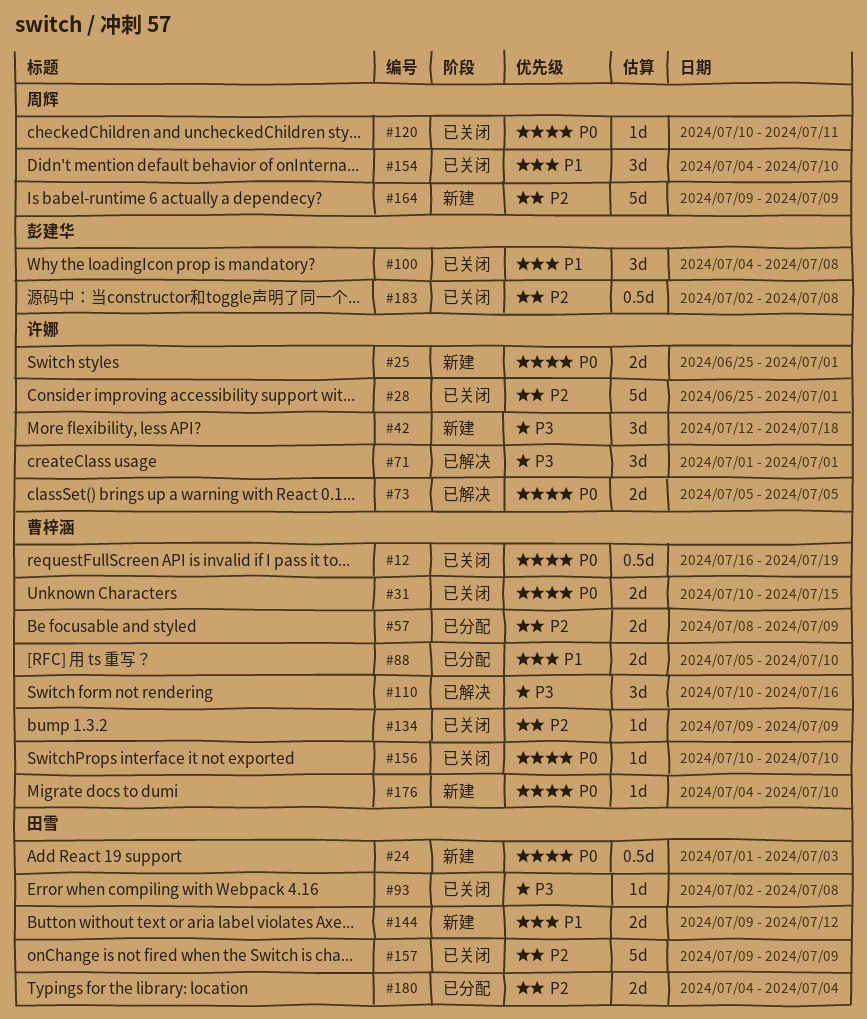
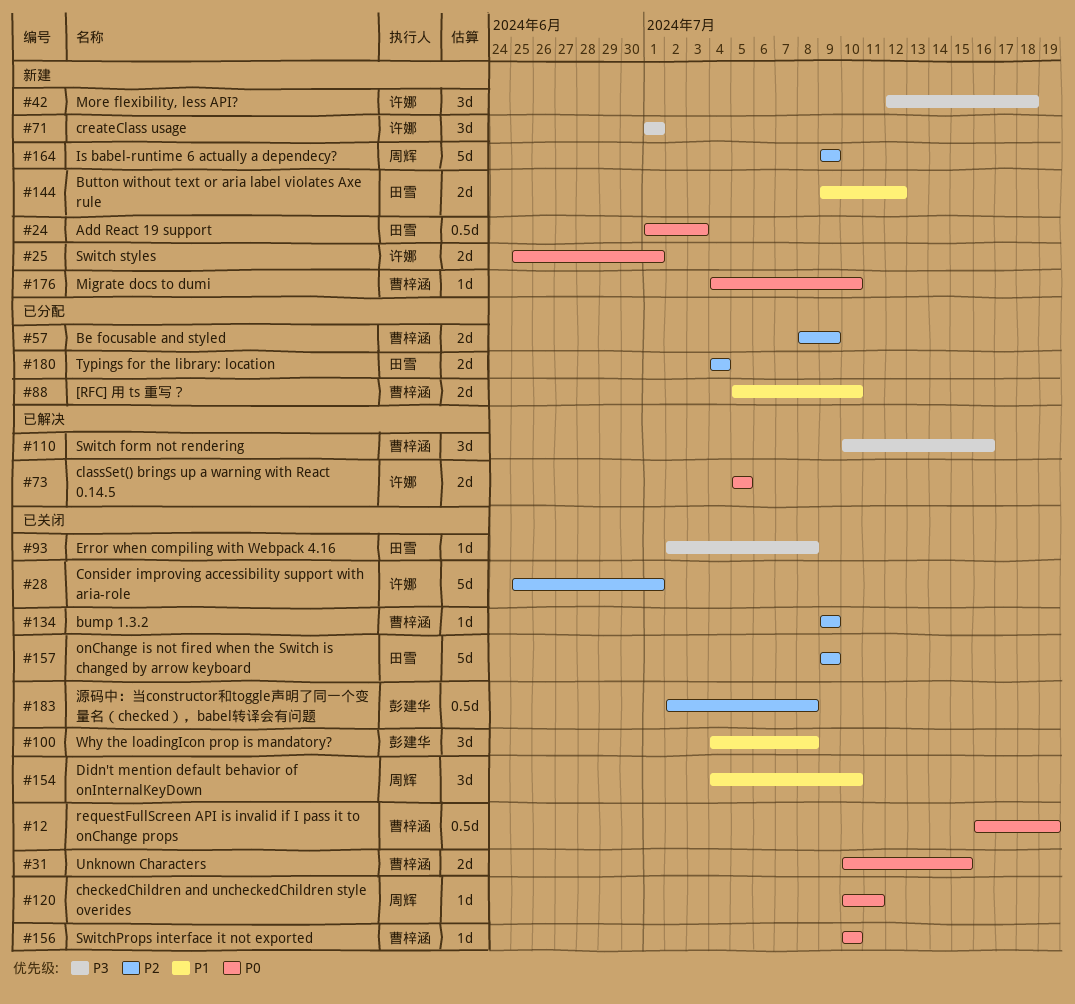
#71, status: 已解决 -> 新建

